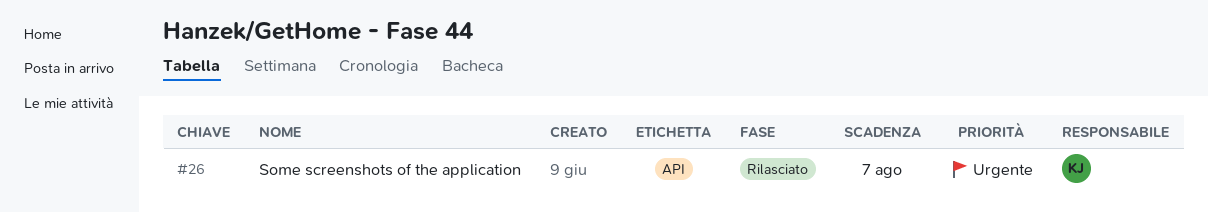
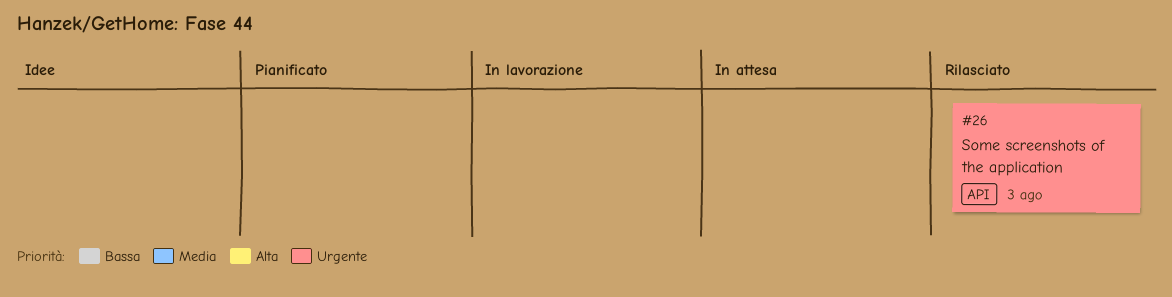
#26, due: Aug 7 -> Aug 3

